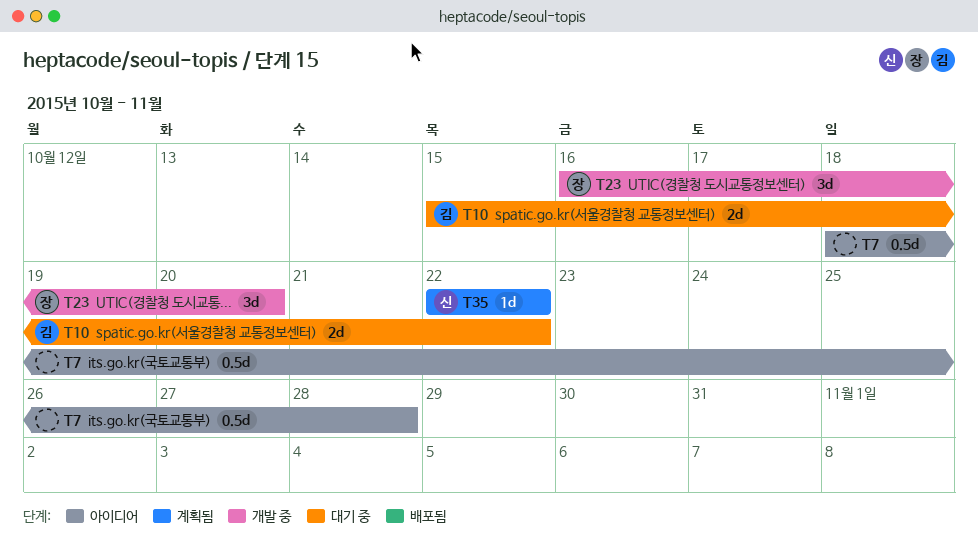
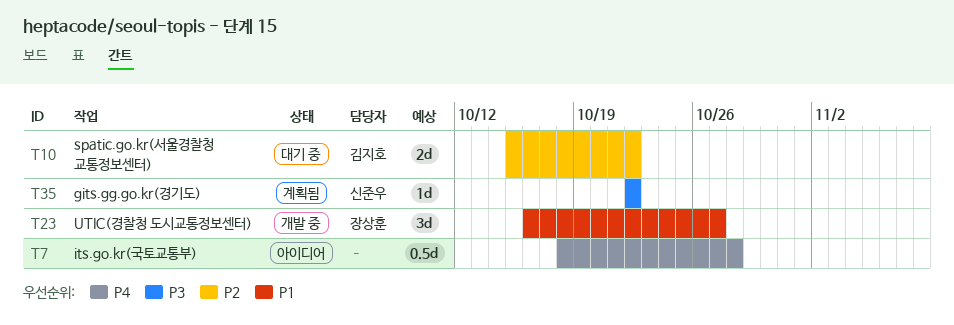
T23, due: Oct 20 -> Oct 27

